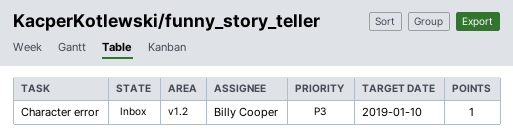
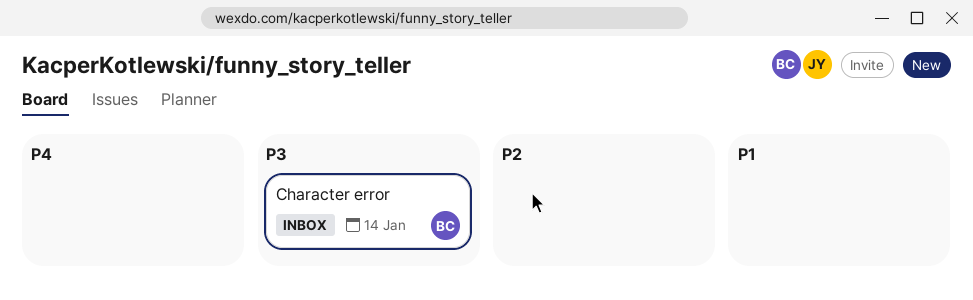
Character error, due: Jan 10 -> Jan 14

